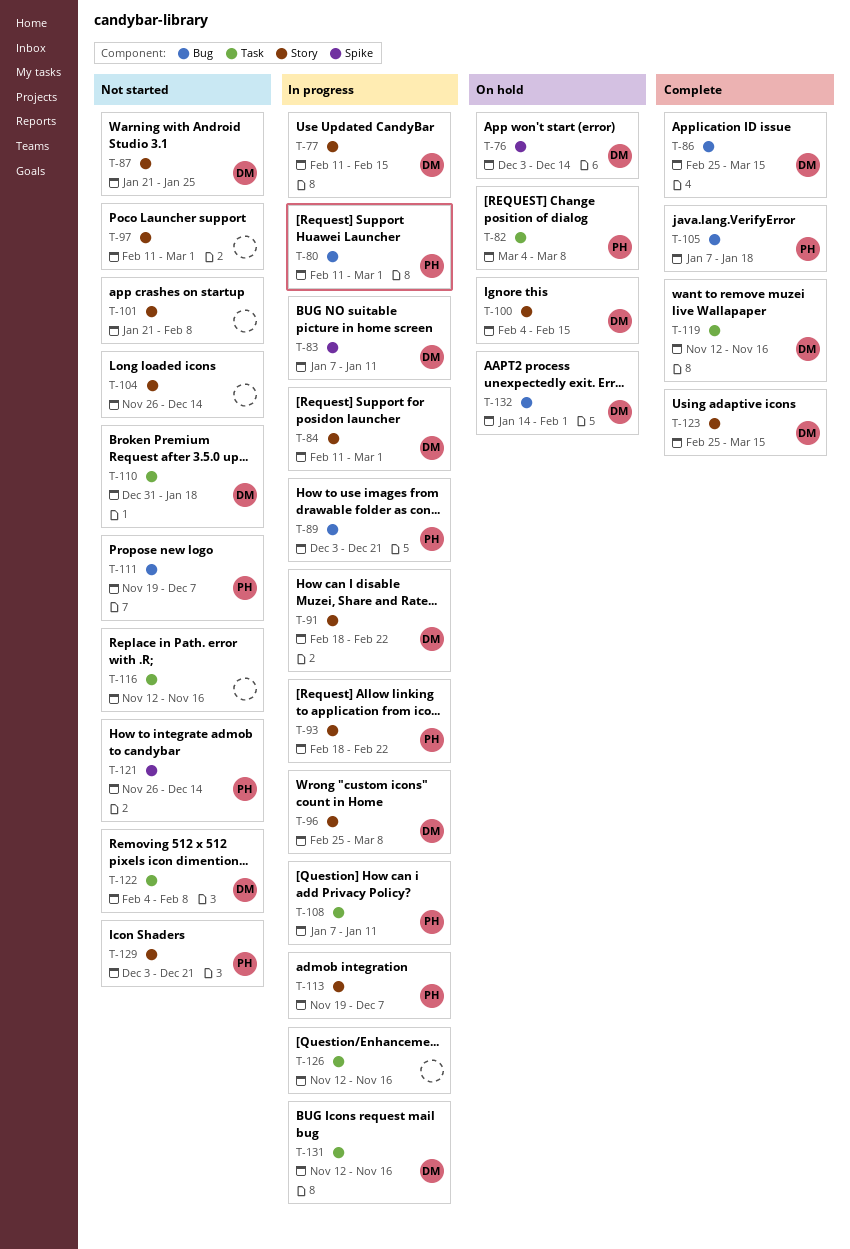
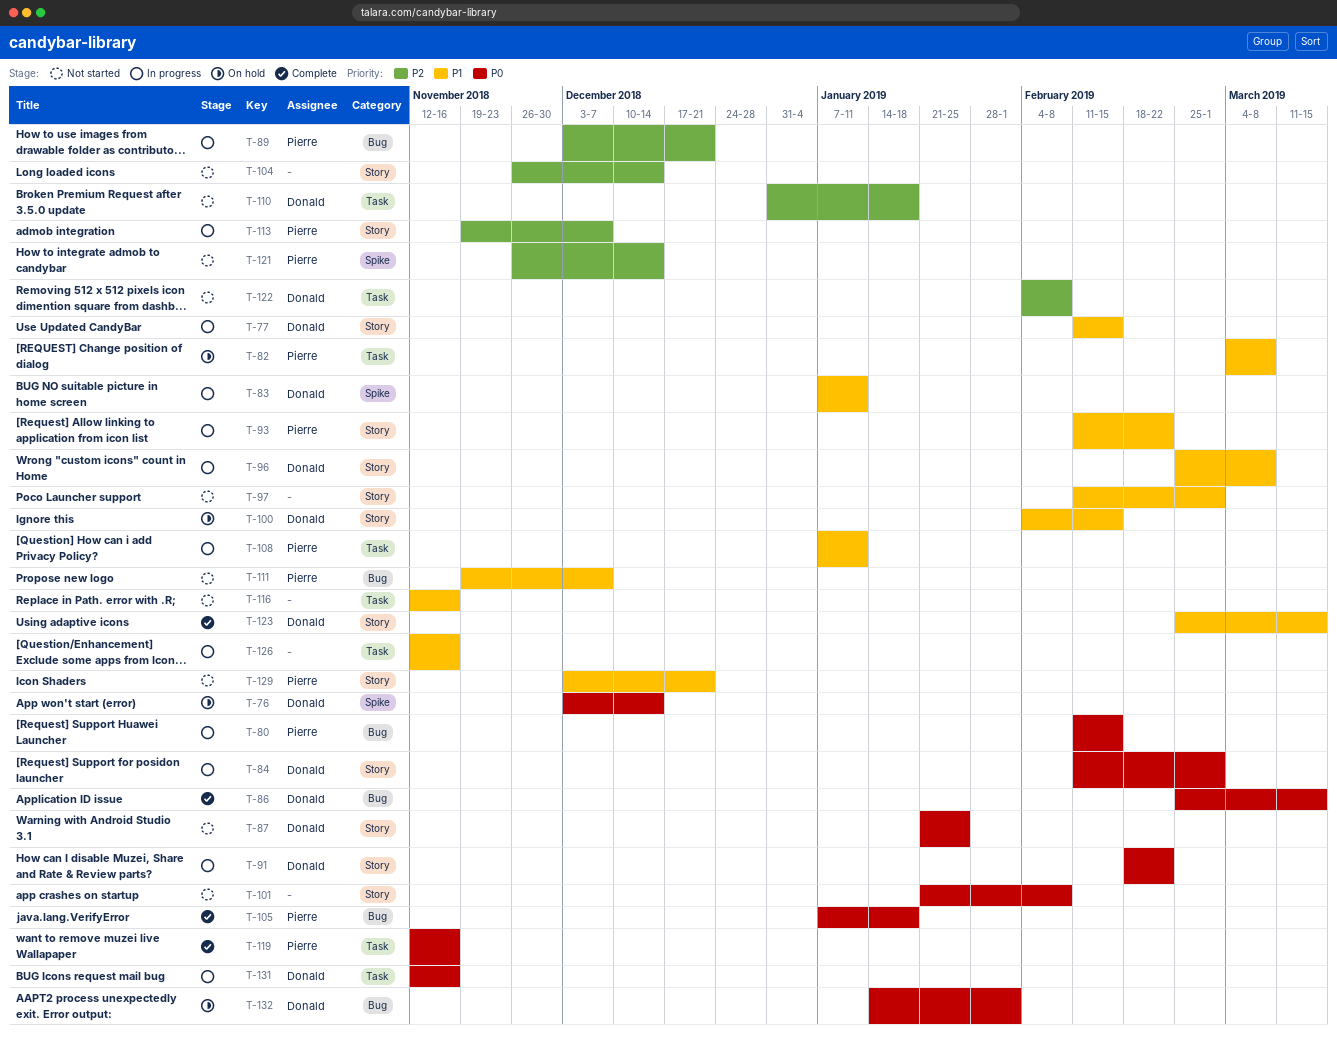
T-80, due: Mar 1 -> Feb 15
T-93, start: Feb 18 -> Feb 11
T-119, owner: Donald -> Pierre

